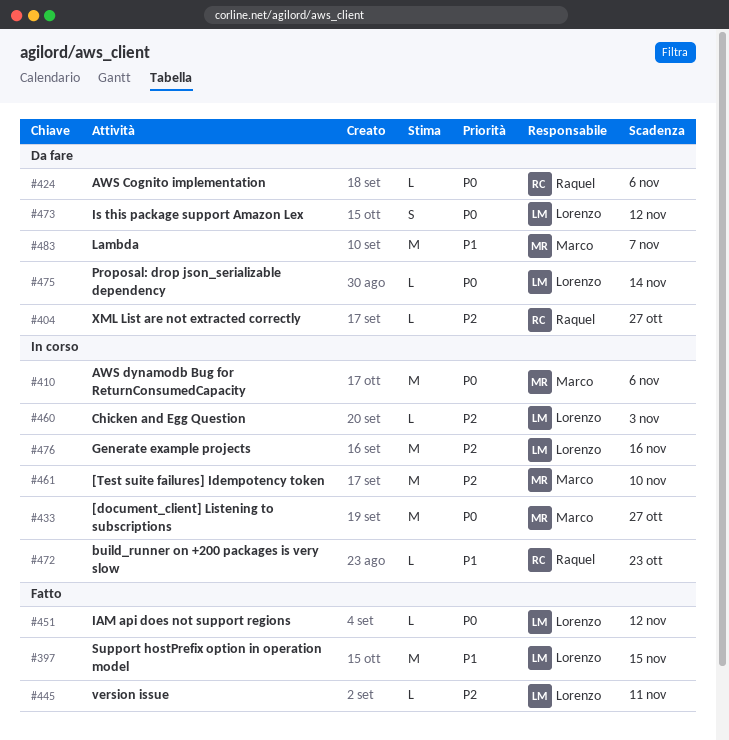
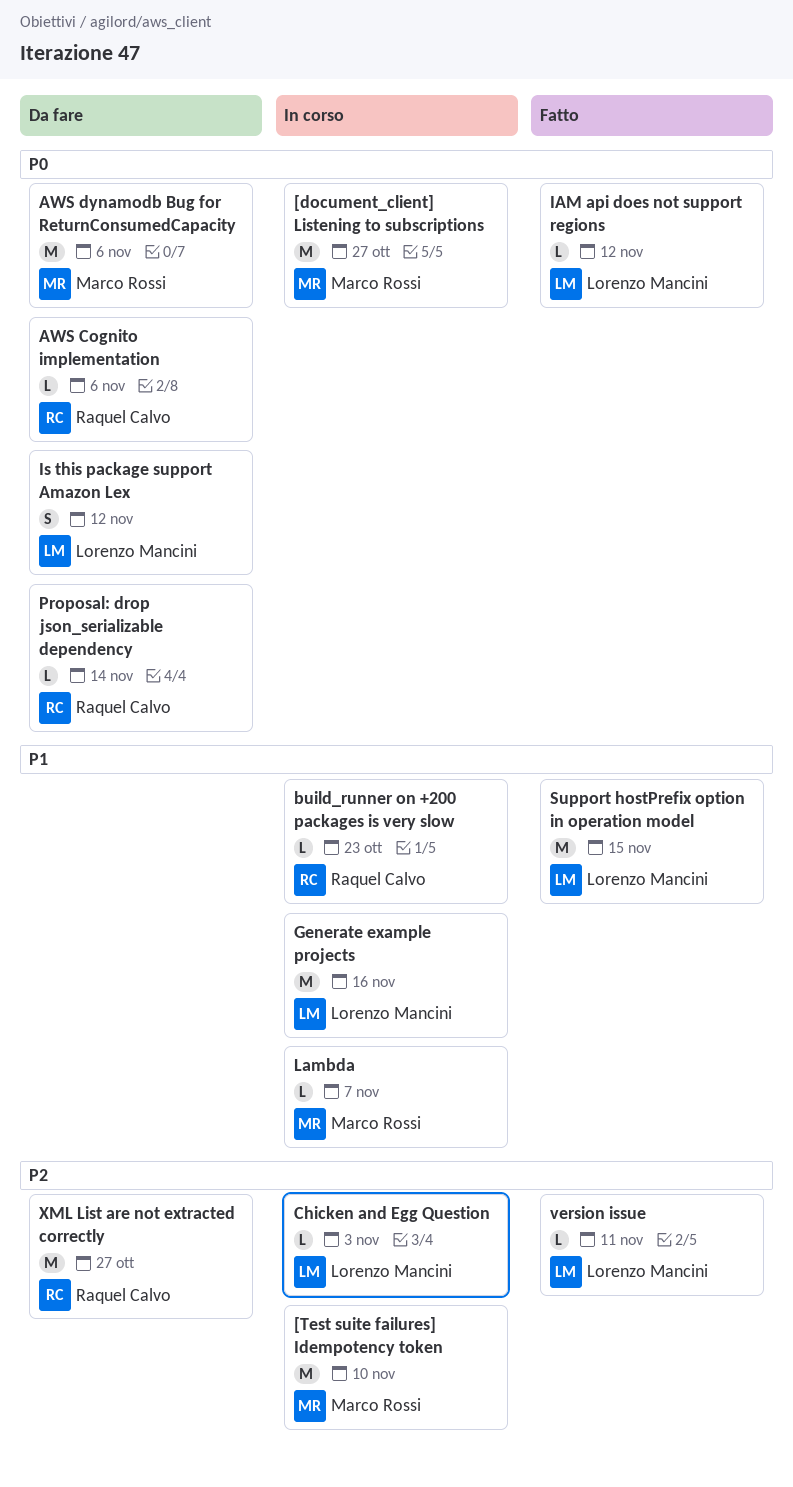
AWS dynamodb Bug for ReturnConsumedCapacity, status: In corso -> Da fare
Generate example projects, priority: P2 -> P1
Lambda, status: Da fare -> In corso
Lambda, estimate: M -> L
Proposal: drop json_serializable dependency, owner: Lorenzo Mancini -> Raquel Calvo
XML List are not extracted correctly, estimate: L -> M

